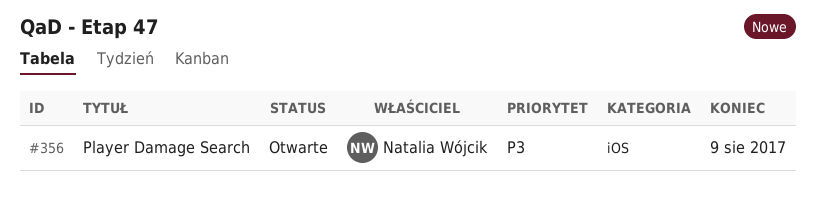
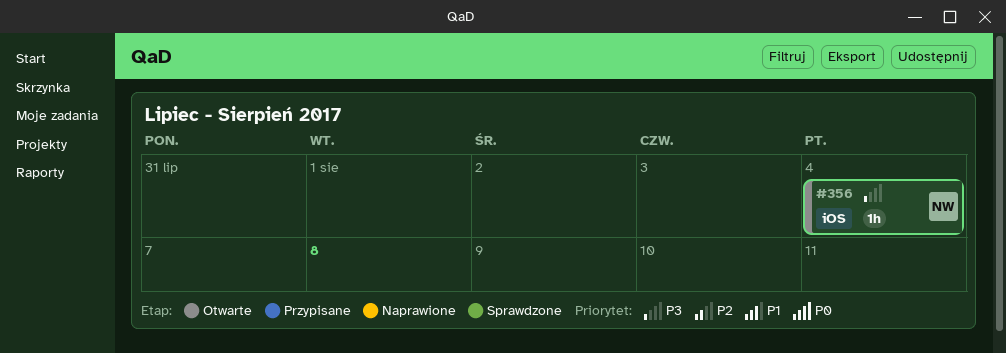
#356, due: Aug 9 -> Aug 4

